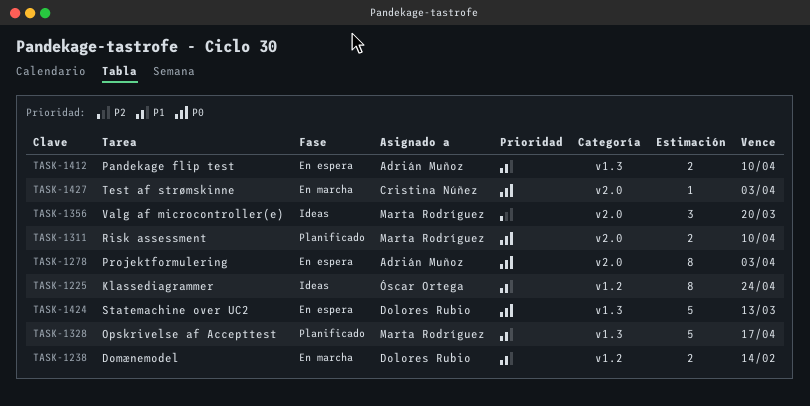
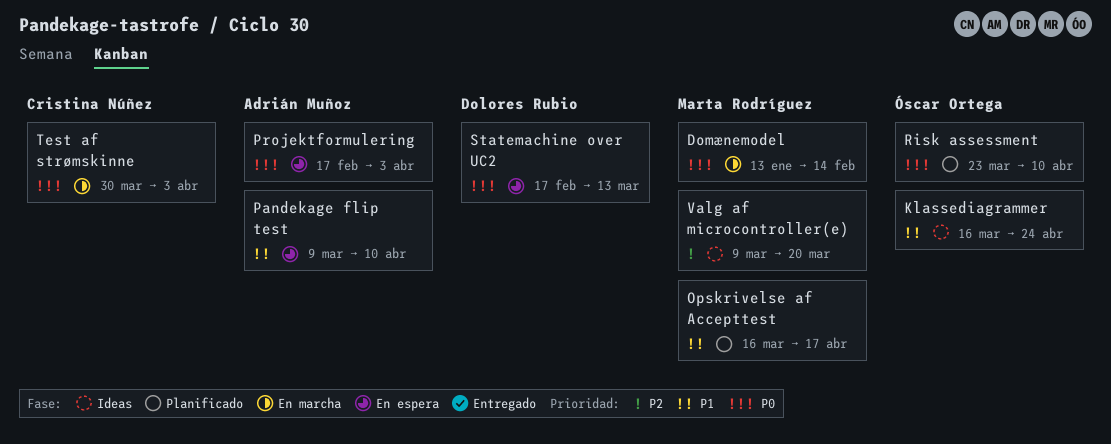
Domænemodel, owner: Dolores Rubio -> Marta Rodríguez
Domænemodel, priority: P1 -> P0
Risk assessment, owner: Marta Rodríguez -> Óscar Ortega

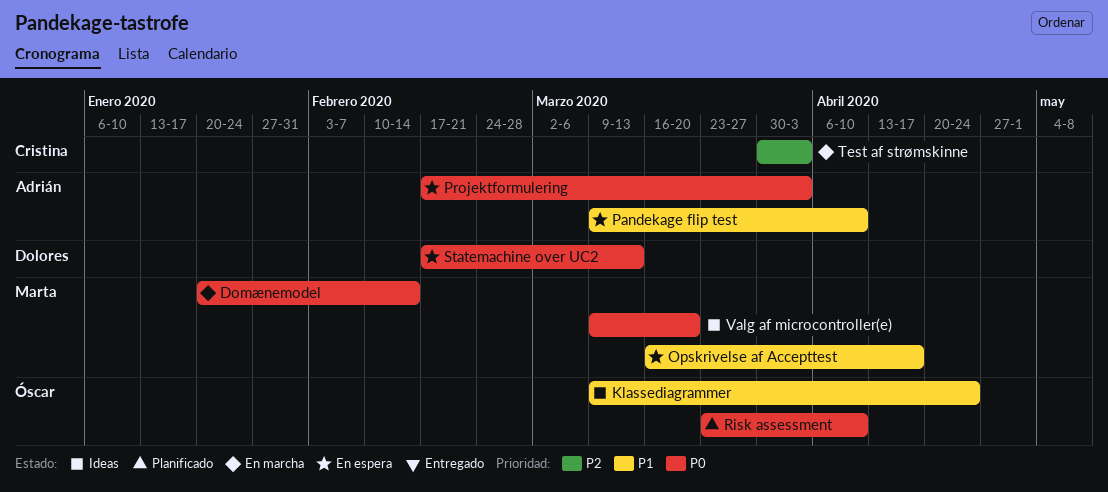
Domænemodel, start: Jan 13 -> Jan 20
Klassediagrammer, start: Mar 16 -> Mar 9
Opskrivelse af Accepttest, status: Planificado -> En espera
Test af strømskinne, priority: P0 -> P2
Valg af microcontroller(e), priority: P2 -> P0

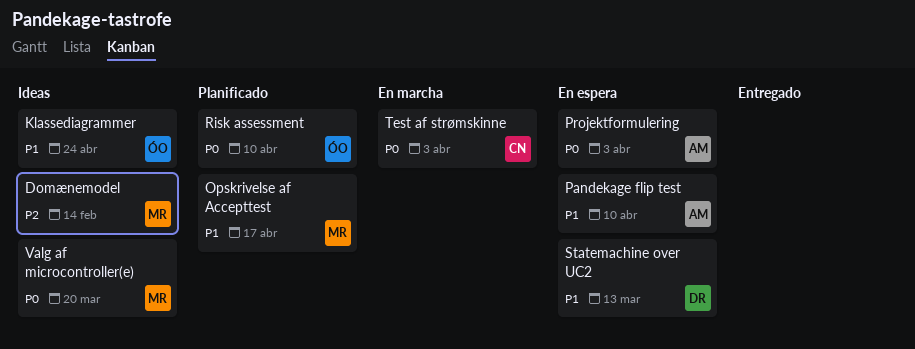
Domænemodel, status: En marcha -> Ideas
Domænemodel, priority: P0 -> P2
Opskrivelse af Accepttest, status: En espera -> Planificado
Statemachine over UC2, priority: P0 -> P1
Test af strømskinne, priority: P2 -> P0

